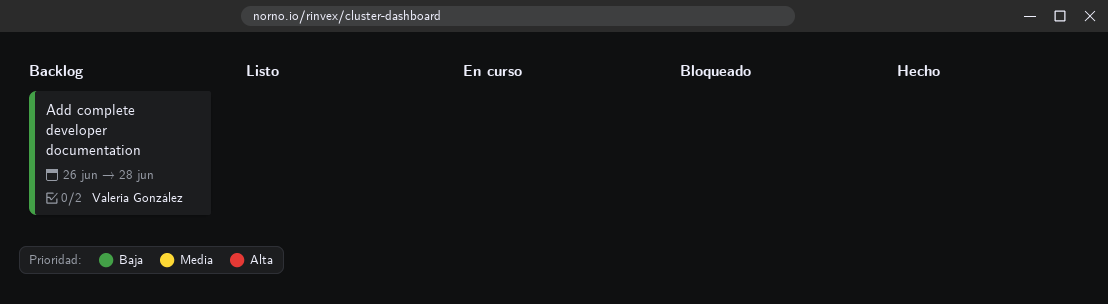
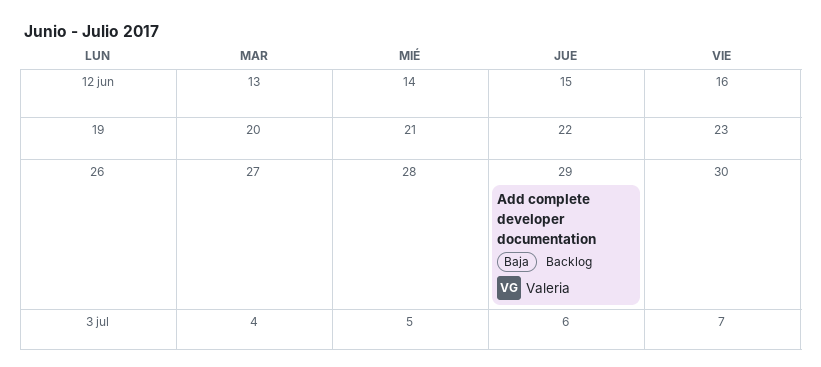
Add complete developer documentation, due: Jun 28 -> Jun 29

